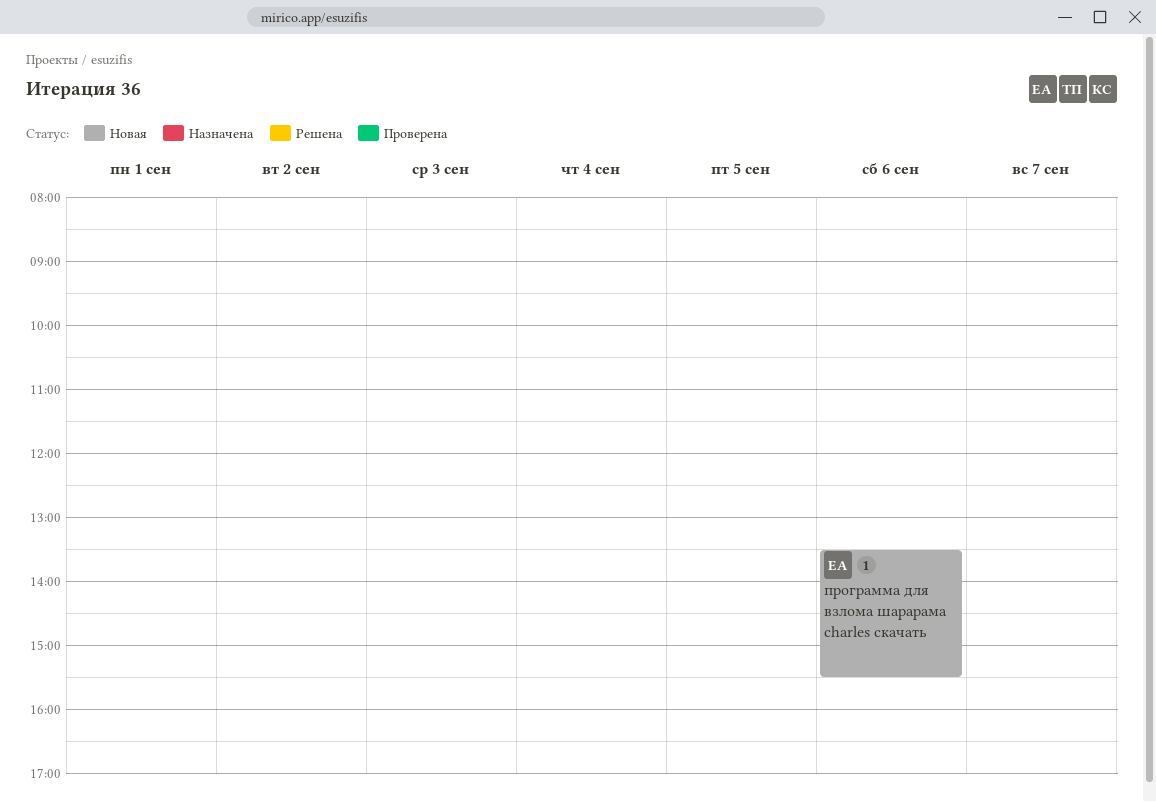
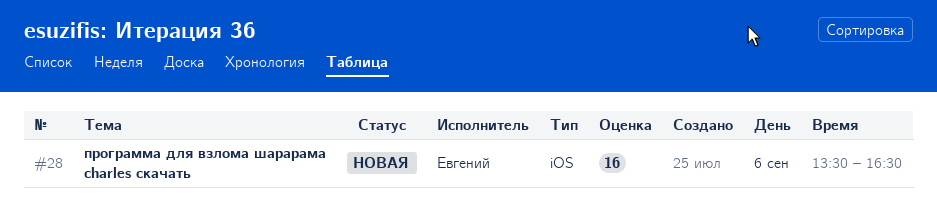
программа для взлома шарарама charles скачать, estimate: 1 -> 16
программа для взлома шарарама charles скачать, ends: 15:30 -> 16:30

